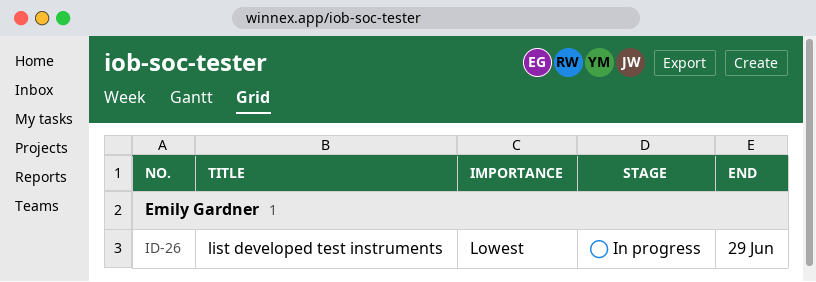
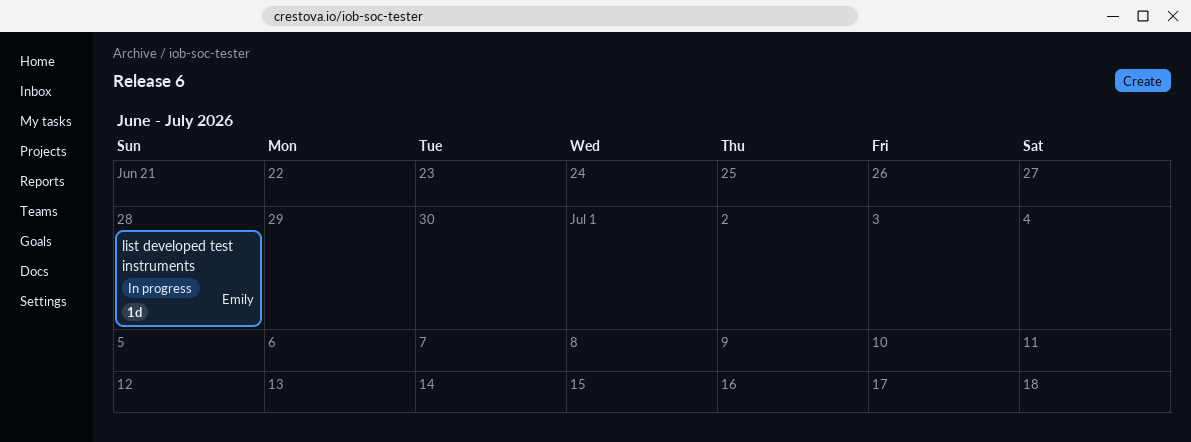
list developed test instruments, due: Jun 29 -> Jun 28

